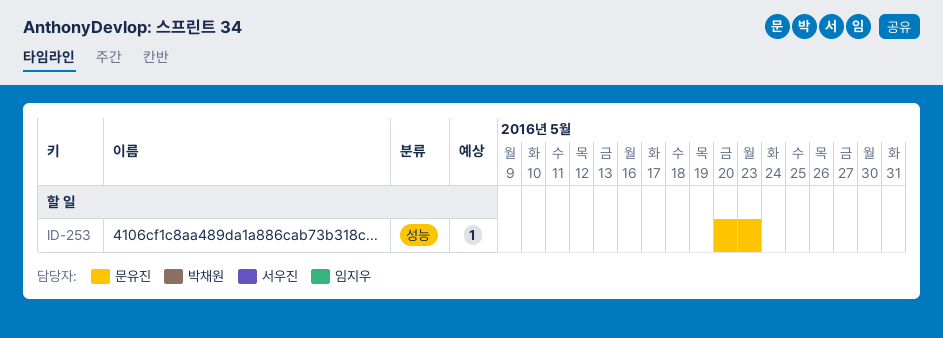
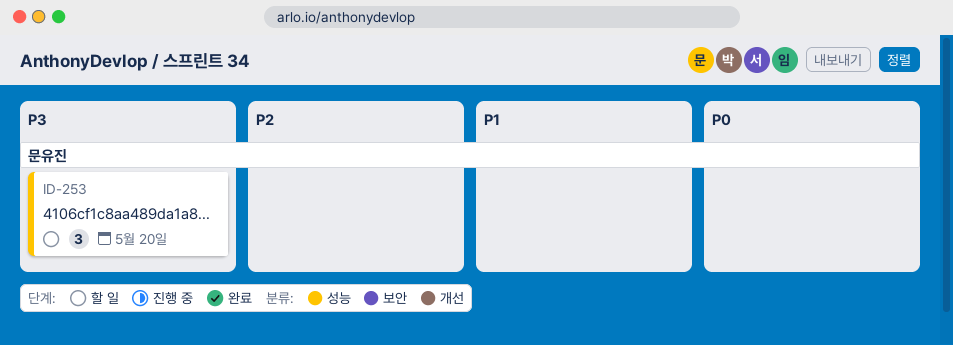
ID-253, estimate: 1 -> 3
ID-253, due: May 23 -> May 20

